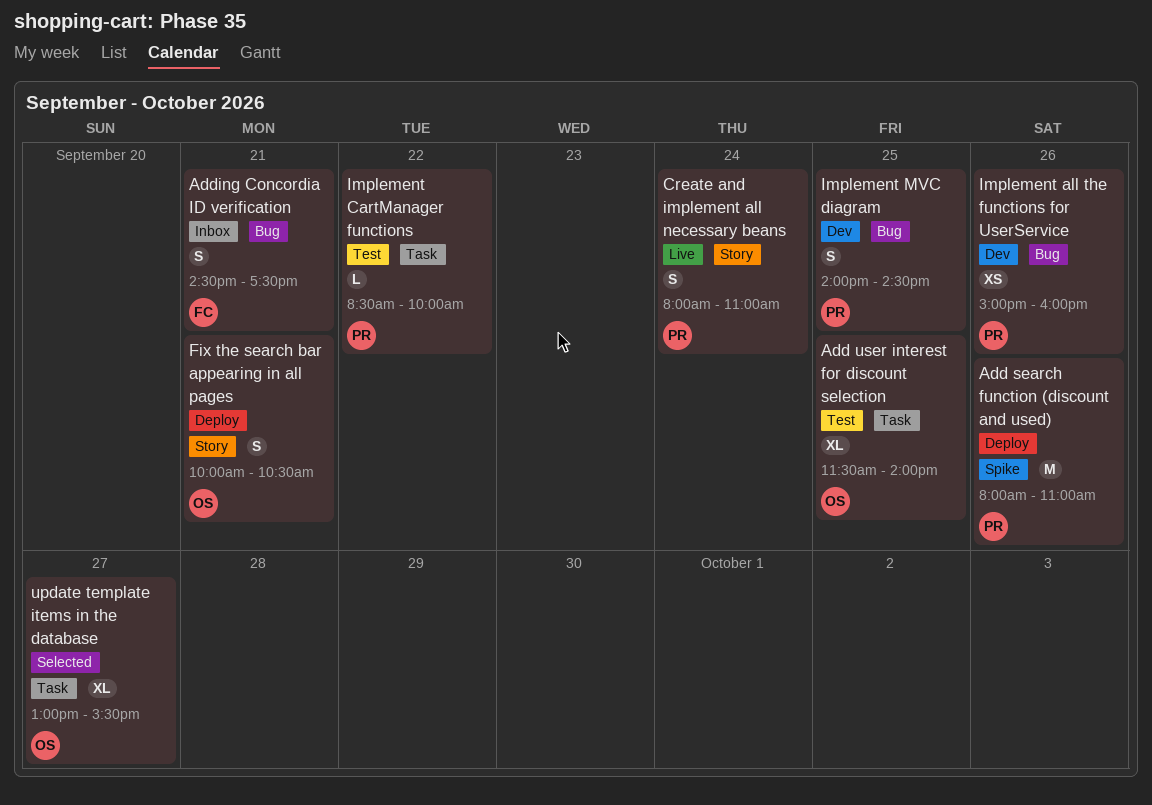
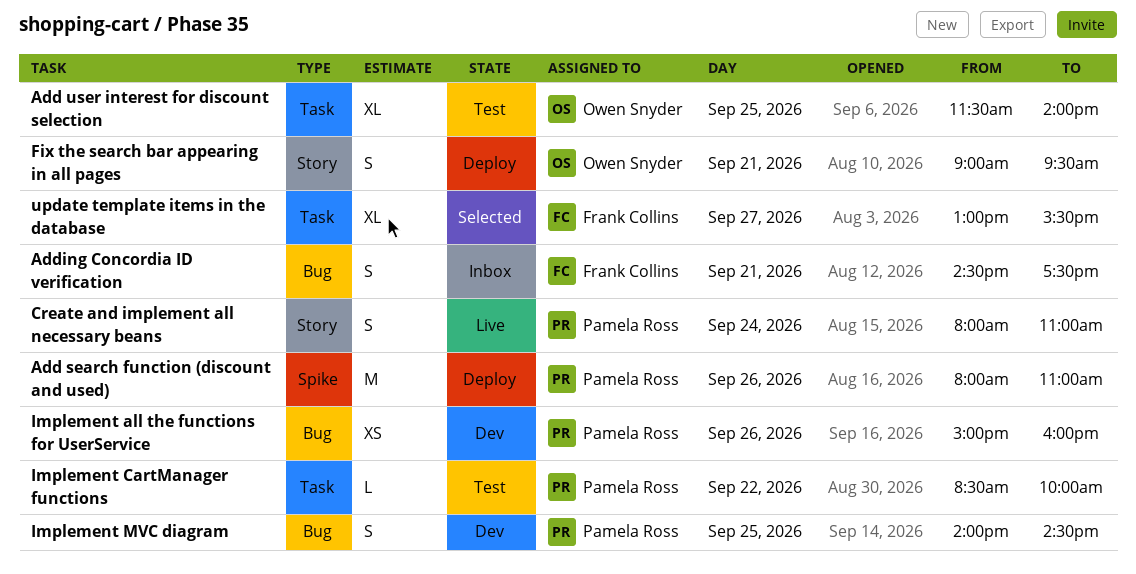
Fix the search bar appearing in all pages, begins: 10:00 -> 09:00
Fix the search bar appearing in all pages, ends: 10:30 -> 09:30
update template items in the database, owner: Owen Snyder -> Frank Collins

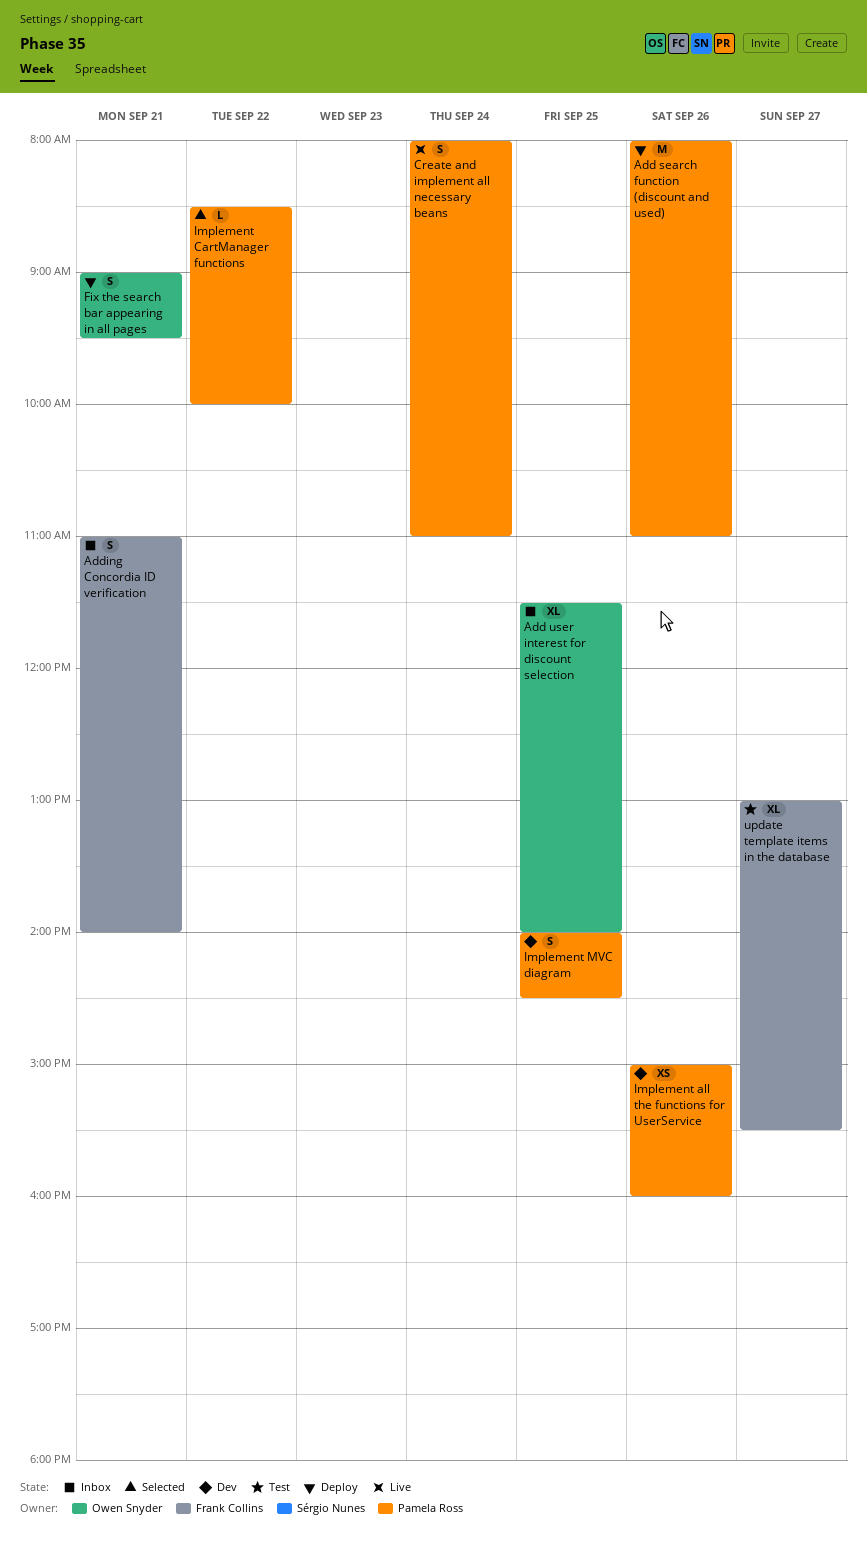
Add user interest for discount selection, status: Test -> Inbox
Adding Concordia ID verification, begins: 14:30 -> 11:00
Adding Concordia ID verification, ends: 17:30 -> 14:00
Implement CartManager functions, status: Test -> Selected
update template items in the database, status: Selected -> Test

